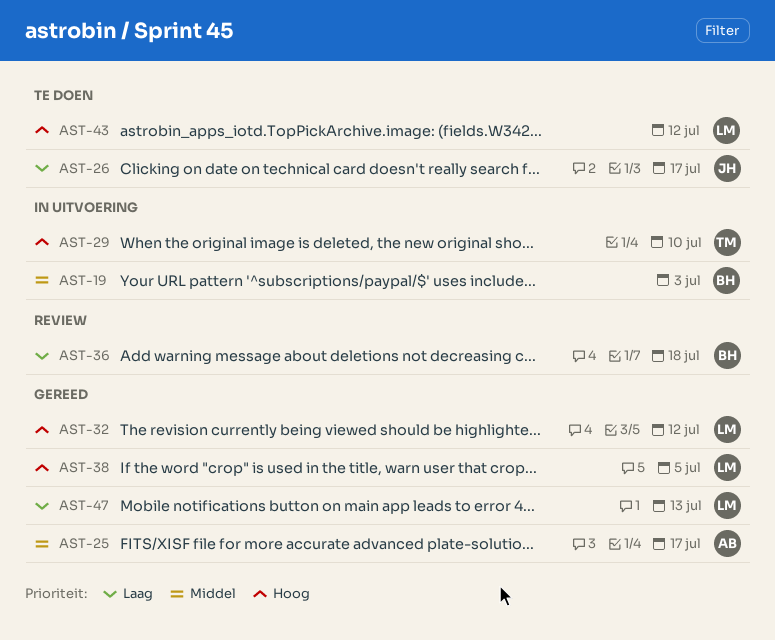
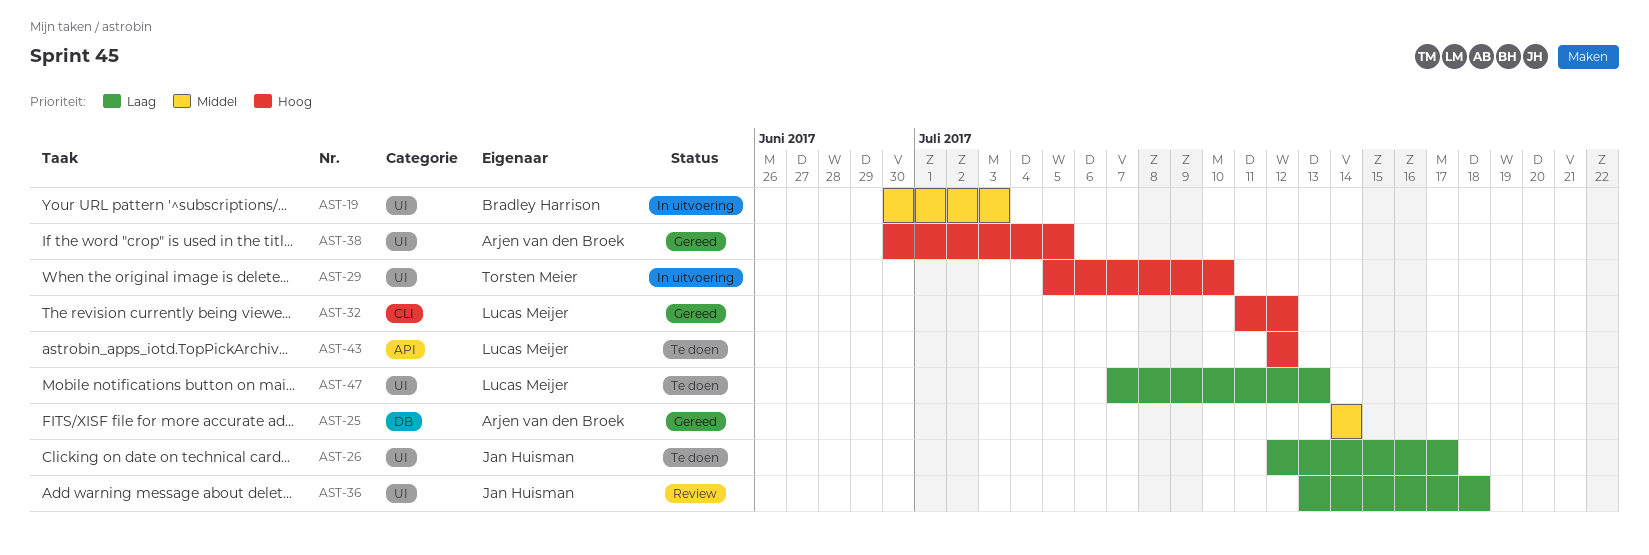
AST-25, due: Jul 17 -> Jul 14
AST-36, owner: Bradley Harrison -> Jan Huisman
AST-38, owner: Lucas Meijer -> Arjen van den Broek
AST-47, status: Gereed -> Te doen

